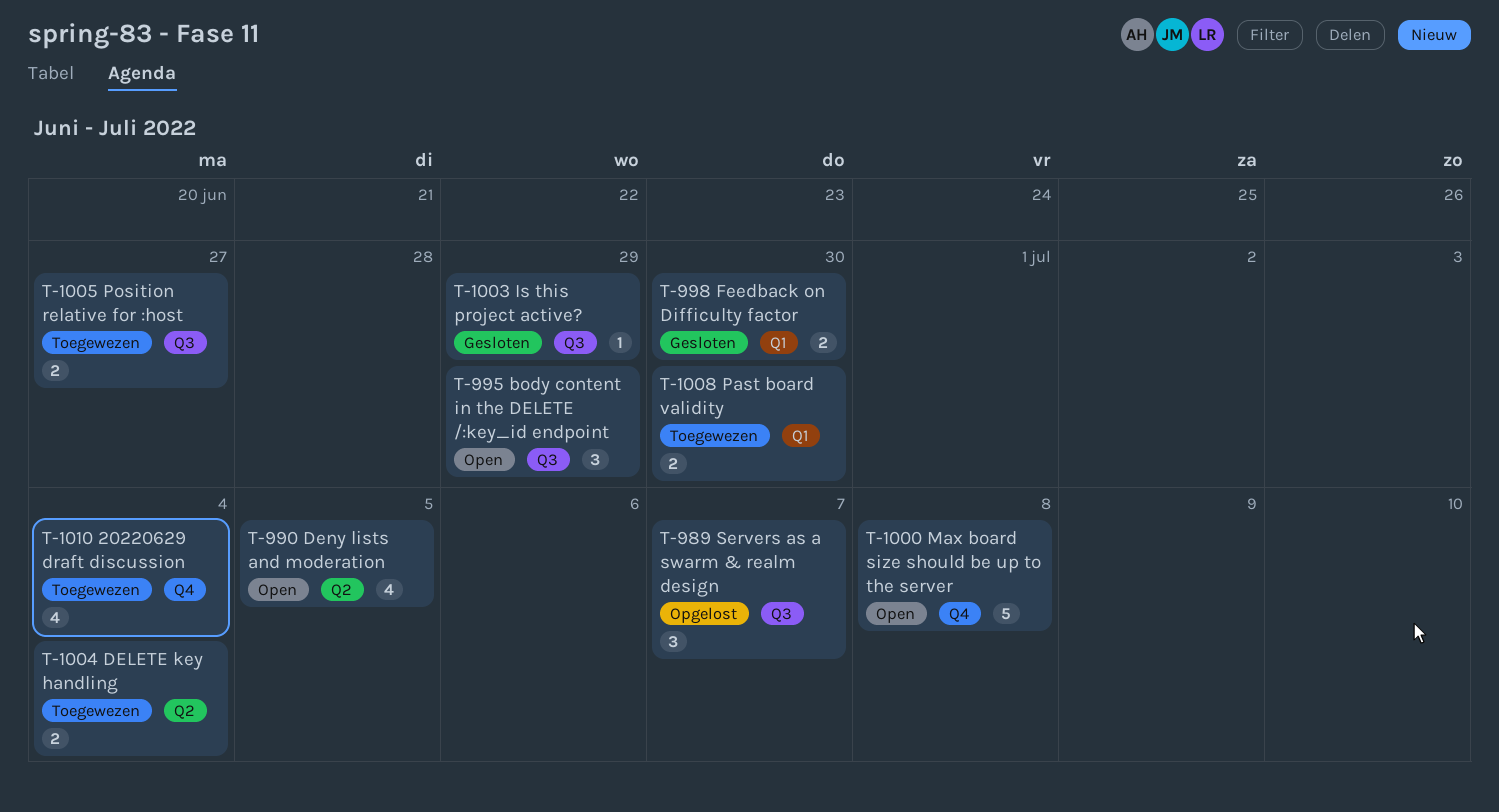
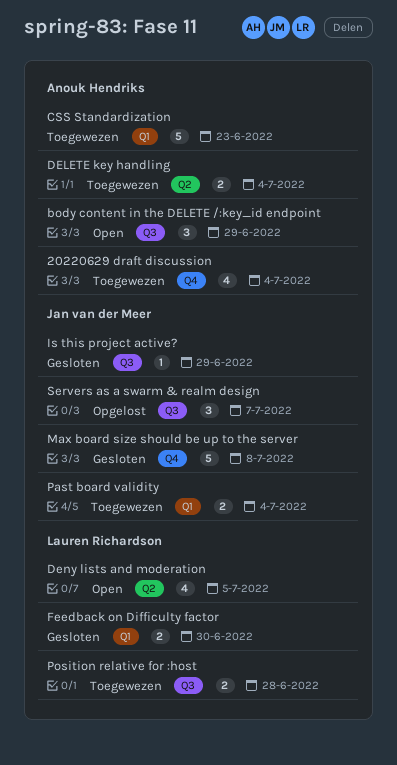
CSS Standardization: none -> present
Max board size should be up to the server, status: Open -> Gesloten
Past board validity, due: Jun 30 -> Jul 4
Position relative for :host, due: Jun 27 -> Jun 28

